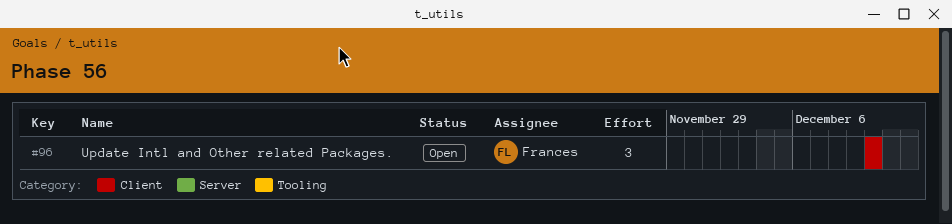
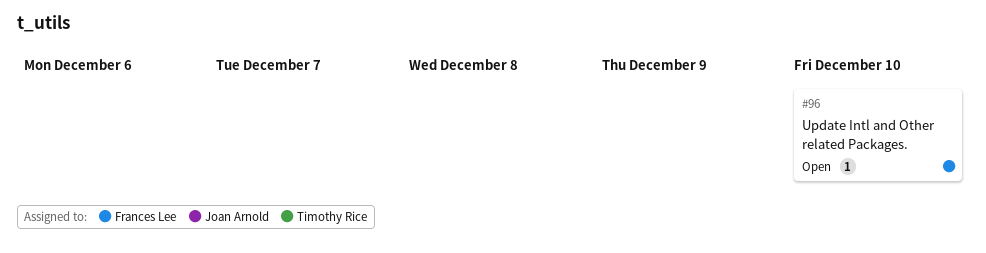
#96, estimate: 3 -> 1

